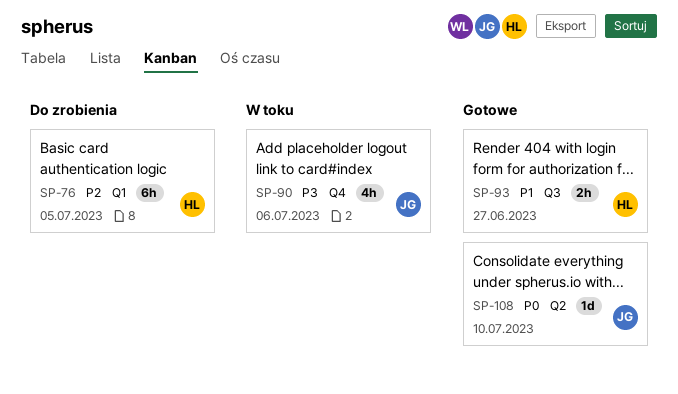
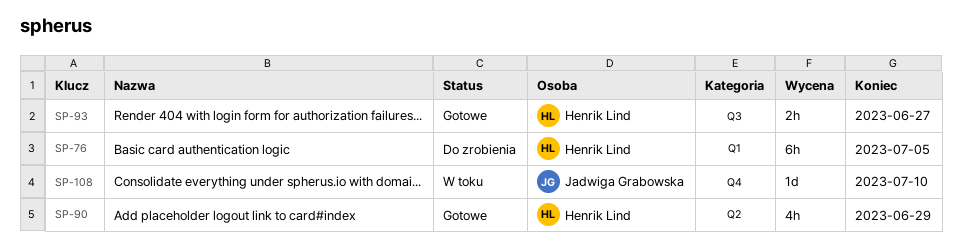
SP-90, status: W toku -> Gotowe
SP-90, owner: Jadwiga Grabowska -> Henrik Lind
SP-90, label: Q4 -> Q2
SP-90, due: Jul 6 -> Jun 29
SP-108, status: Gotowe -> W toku
SP-108, label: Q2 -> Q4

